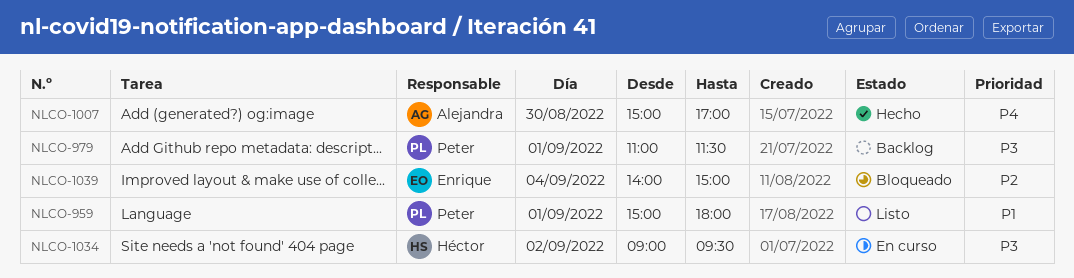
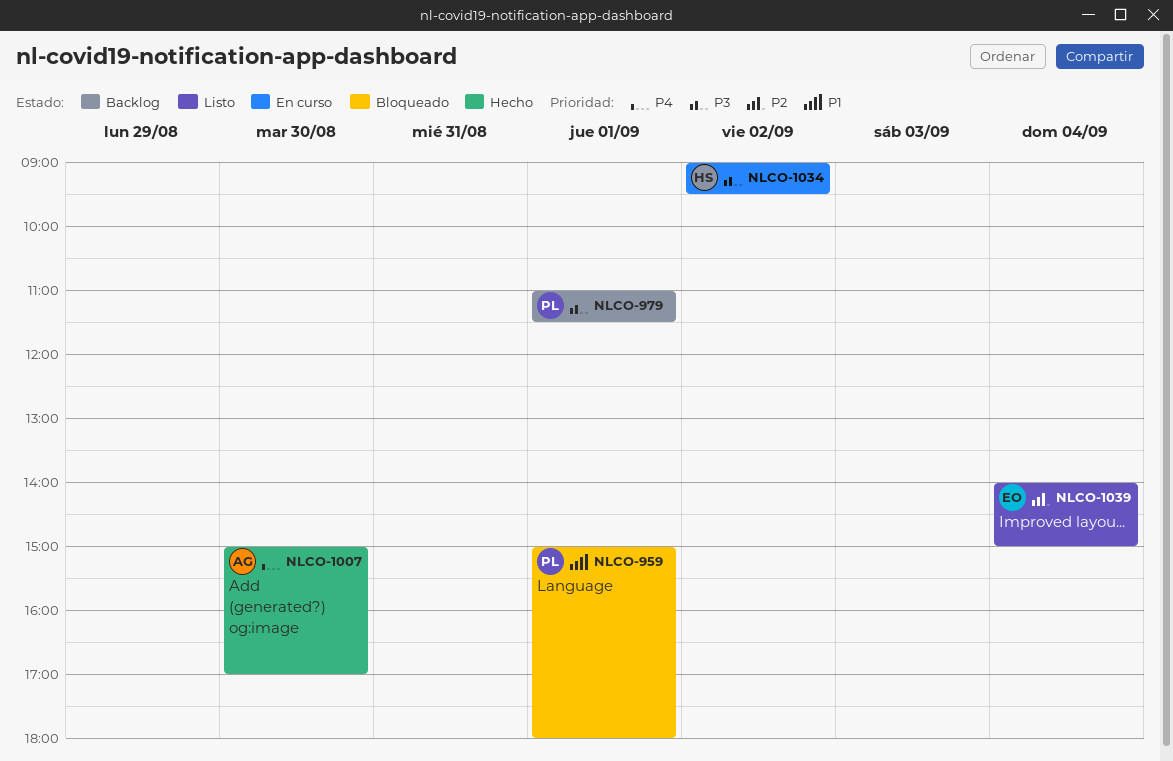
NLCO-959, status: Listo -> Bloqueado
NLCO-1039, status: Bloqueado -> Listo

